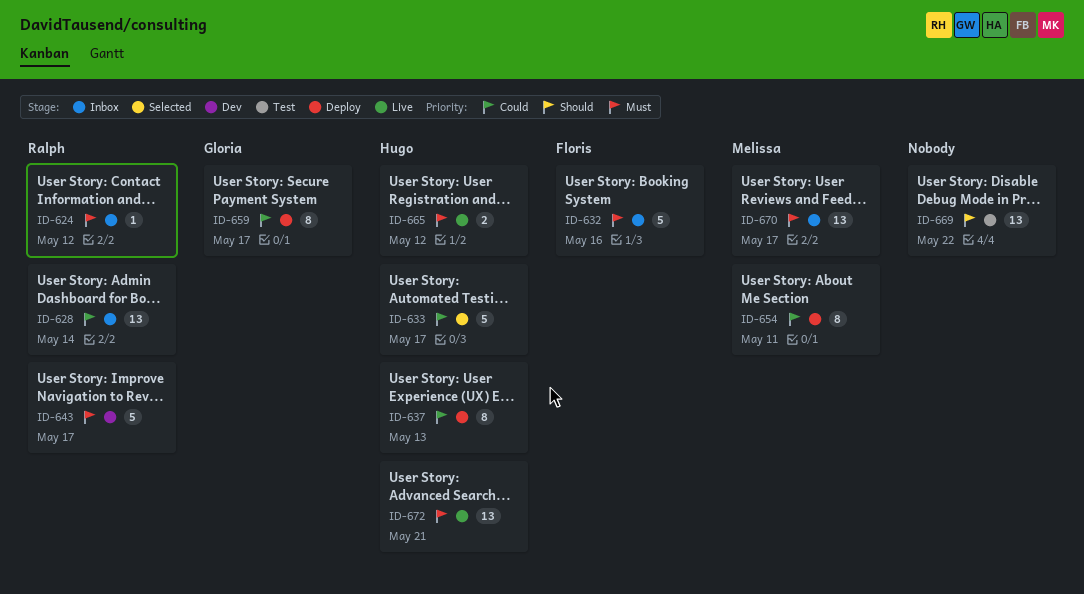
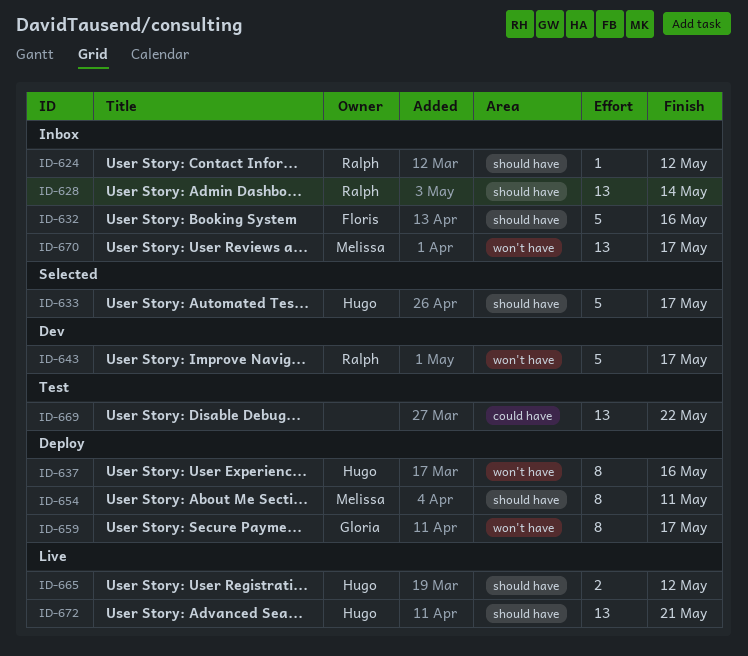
ID-637, due: May 13 -> May 16

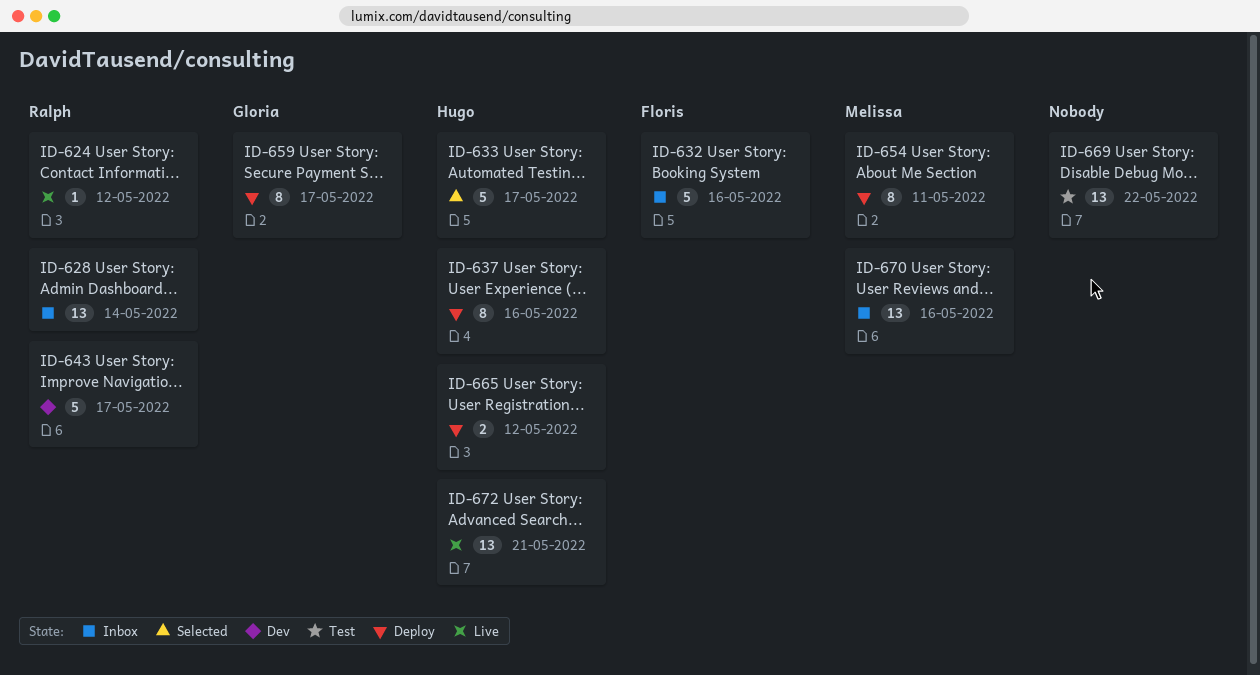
ID-624, status: Inbox -> Live
ID-665, status: Live -> Deploy
ID-670, due: May 17 -> May 16

